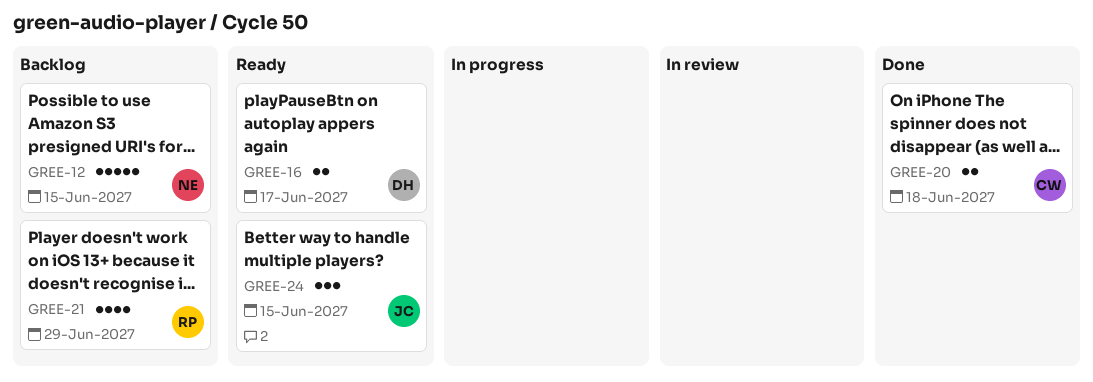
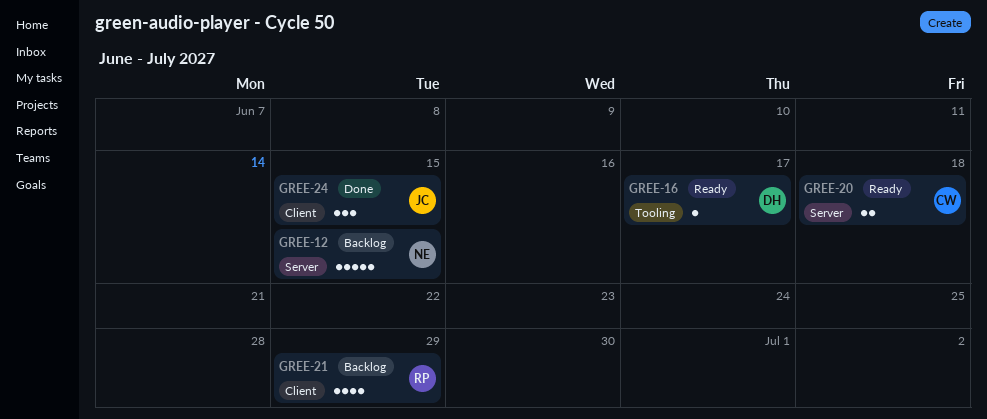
GREE-16, estimate: 2 -> 1
GREE-20, status: Done -> Ready
GREE-24, status: Ready -> Done

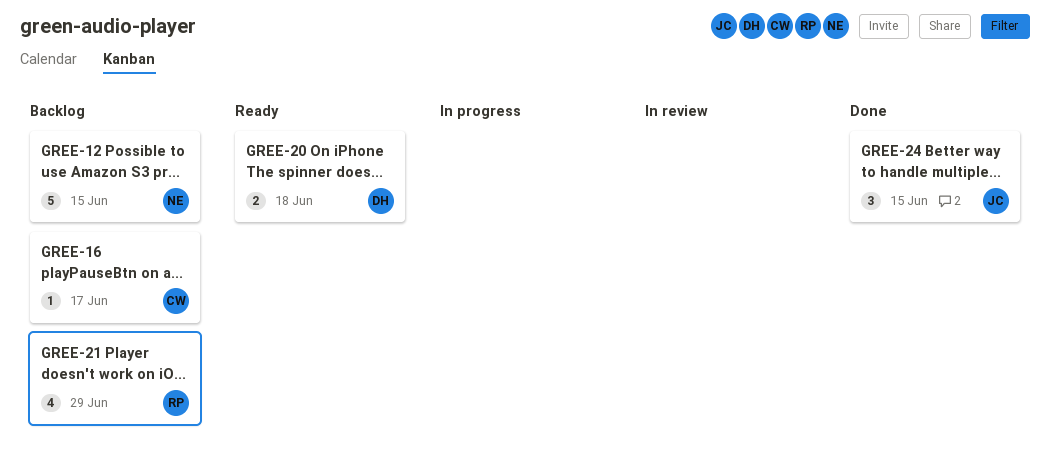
GREE-16, status: Ready -> Backlog
GREE-16, owner: DH -> CW
GREE-20, owner: CW -> DH

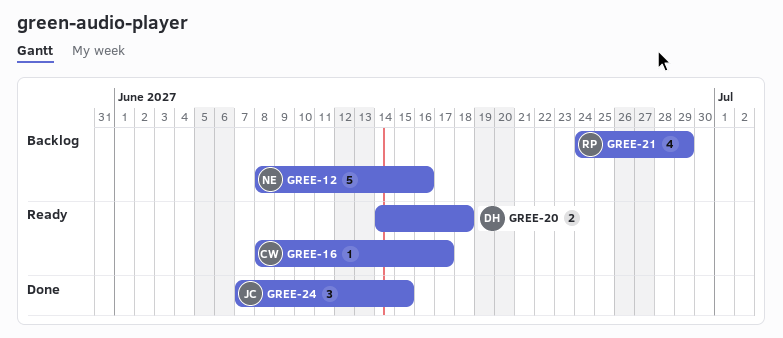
GREE-12, due: Jun 15 -> Jun 16
GREE-16, status: Backlog -> Ready

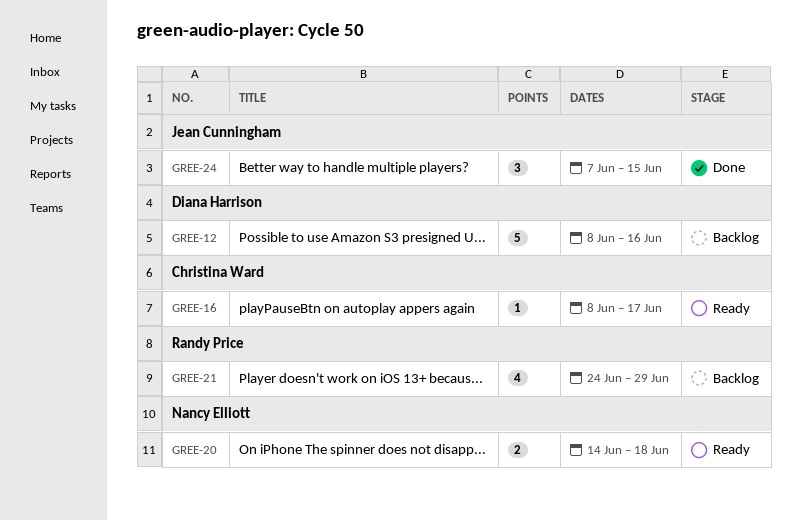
GREE-12, owner: Nancy Elliott -> Diana Harrison
GREE-20, owner: Diana Harrison -> Nancy Elliott

